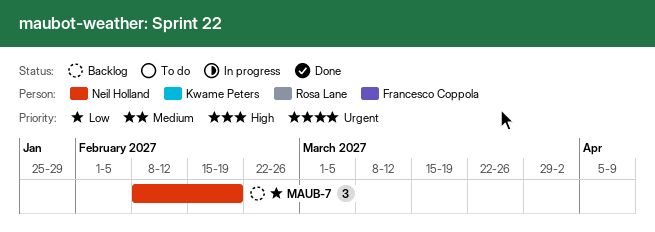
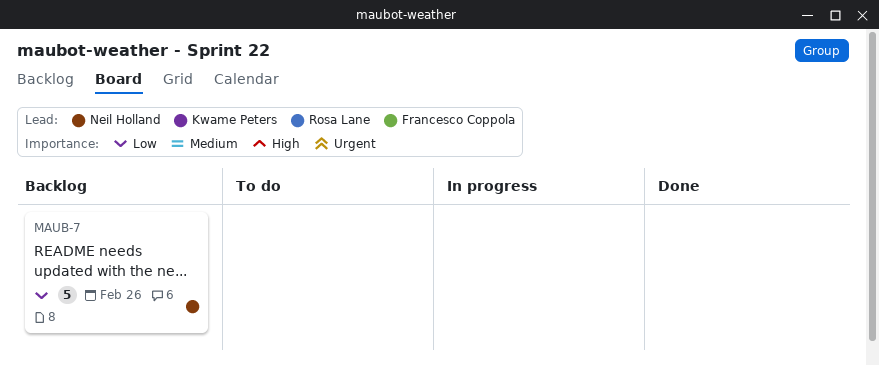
MAUB-7, estimate: 3 -> 5
MAUB-7, due: Feb 19 -> Feb 26

